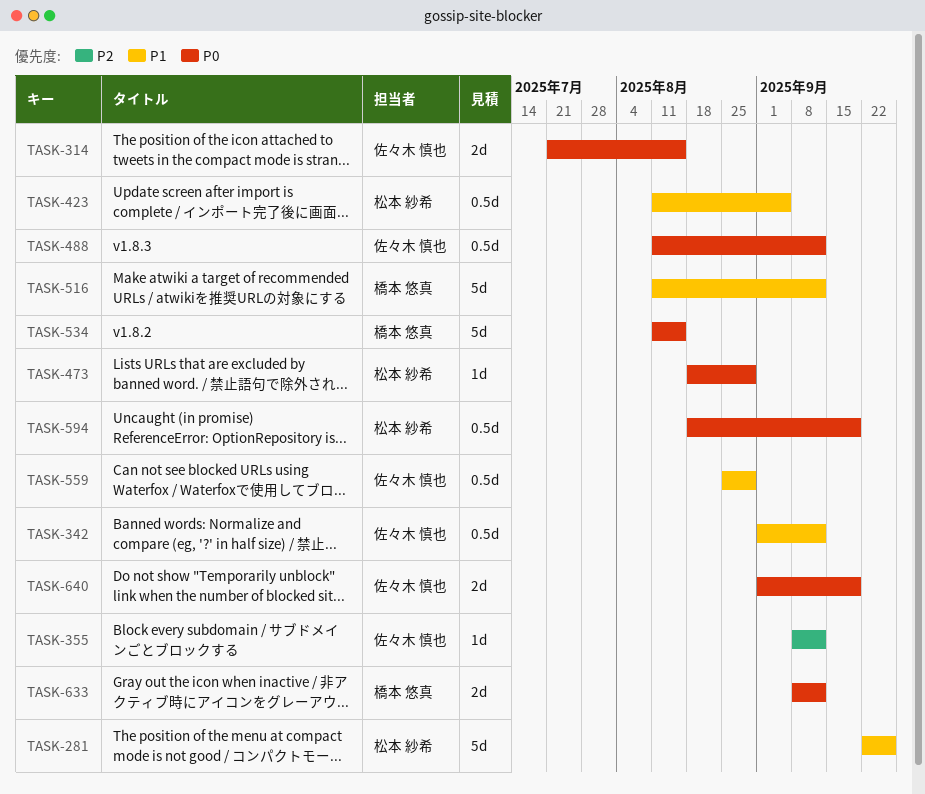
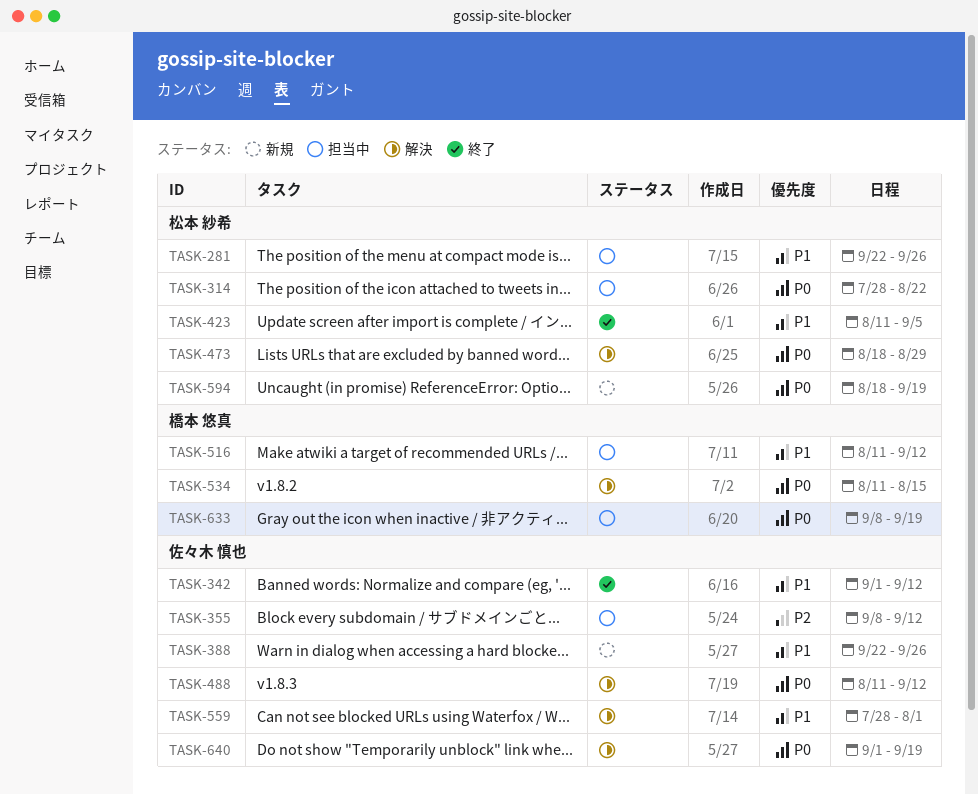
TASK-314, owner: 佐々木 慎也 -> 松本 紗希
TASK-314, start: Jul 21 -> Jul 28
TASK-314, due: Aug 15 -> Aug 22
TASK-388: none -> present
TASK-559, start: Aug 25 -> Jul 28
TASK-559, due: Aug 29 -> Aug 1
TASK-633, due: Sep 12 -> Sep 19

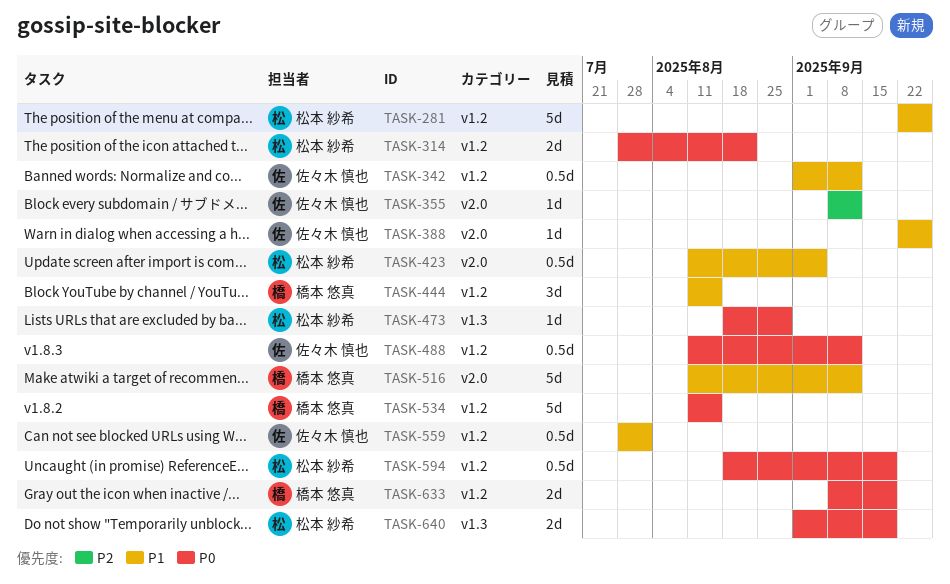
TASK-444: none -> present
TASK-640, owner: 佐々木 慎也 -> 松本 紗希

